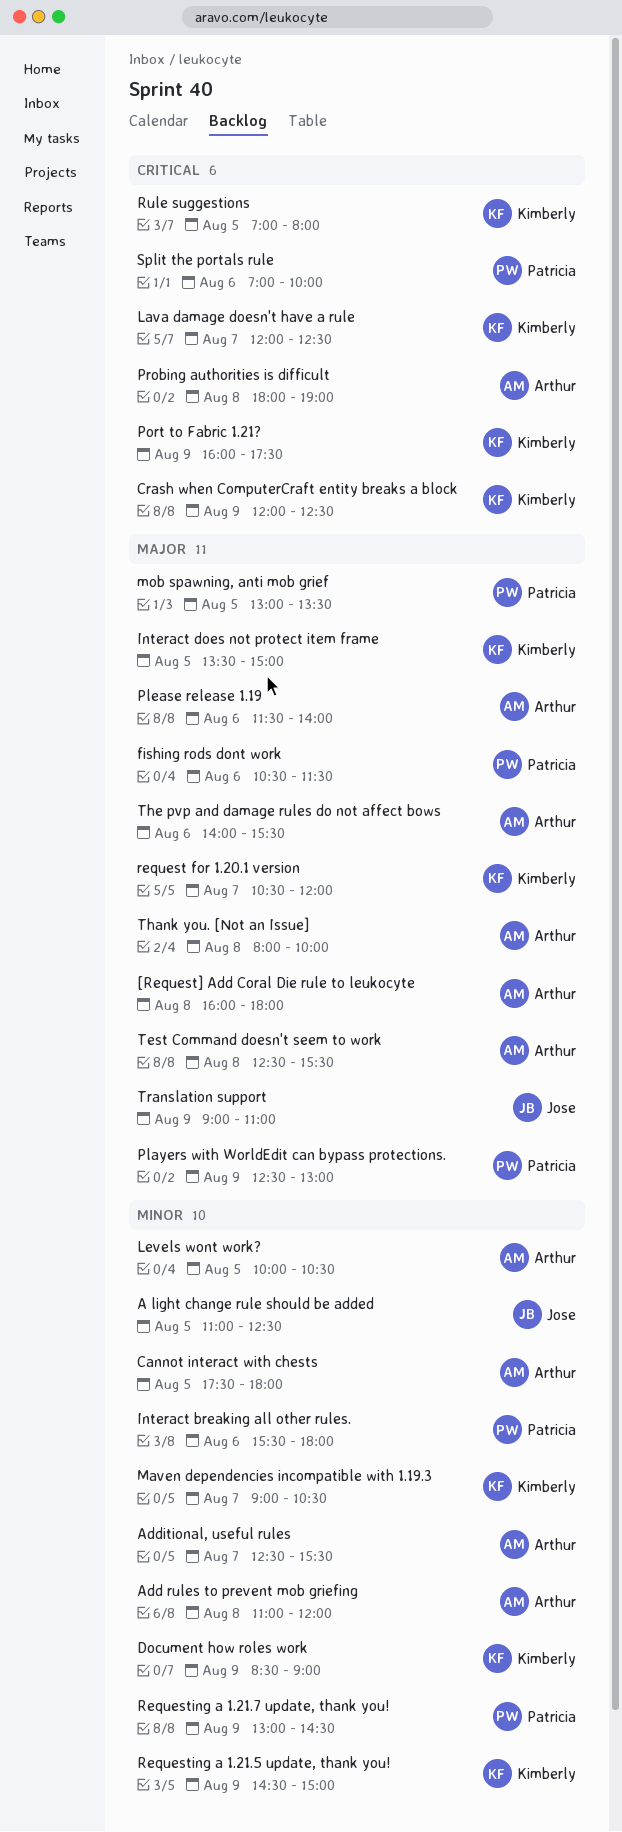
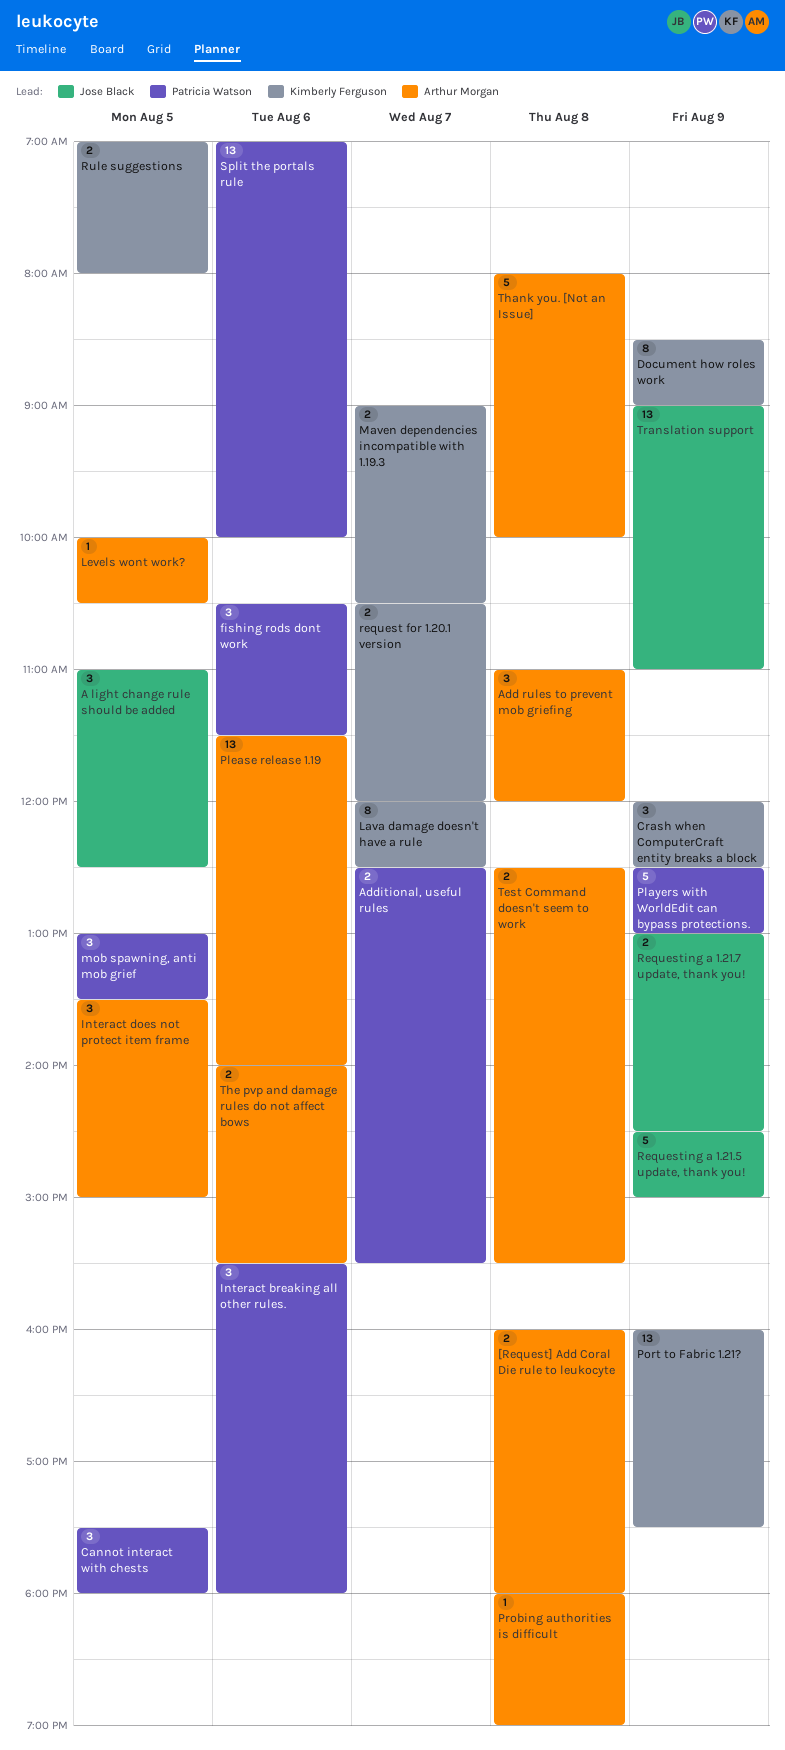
Additional, useful rules, owner: Arthur Morgan -> Patricia Watson
Cannot interact with chests, owner: Arthur Morgan -> Patricia Watson
Interact does not protect item frame, owner: Kimberly Ferguson -> Arthur Morgan
Requesting a 1.21.5 update, thank you!, owner: Kimberly Ferguson -> Jose Black
Requesting a 1.21.7 update, thank you!, owner: Patricia Watson -> Jose Black

